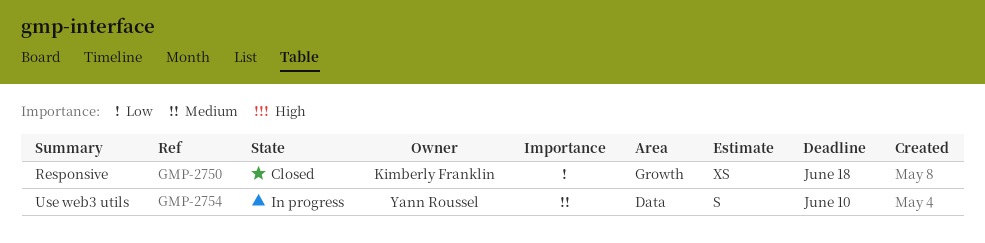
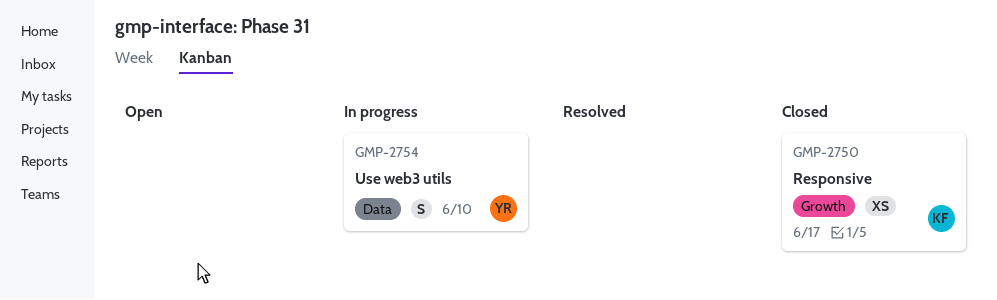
GMP-2750, due: Jun 18 -> Jun 17

